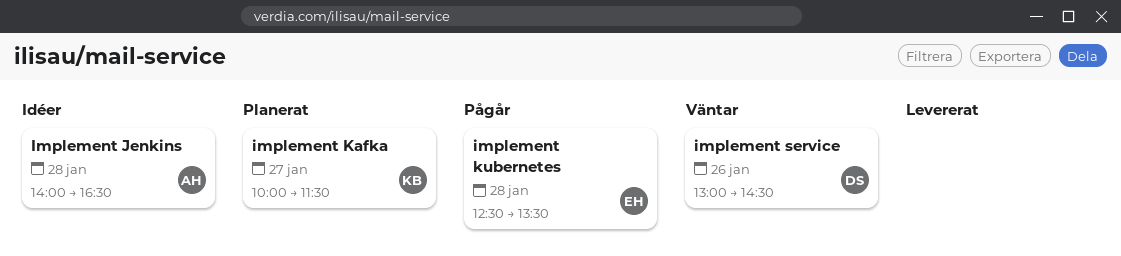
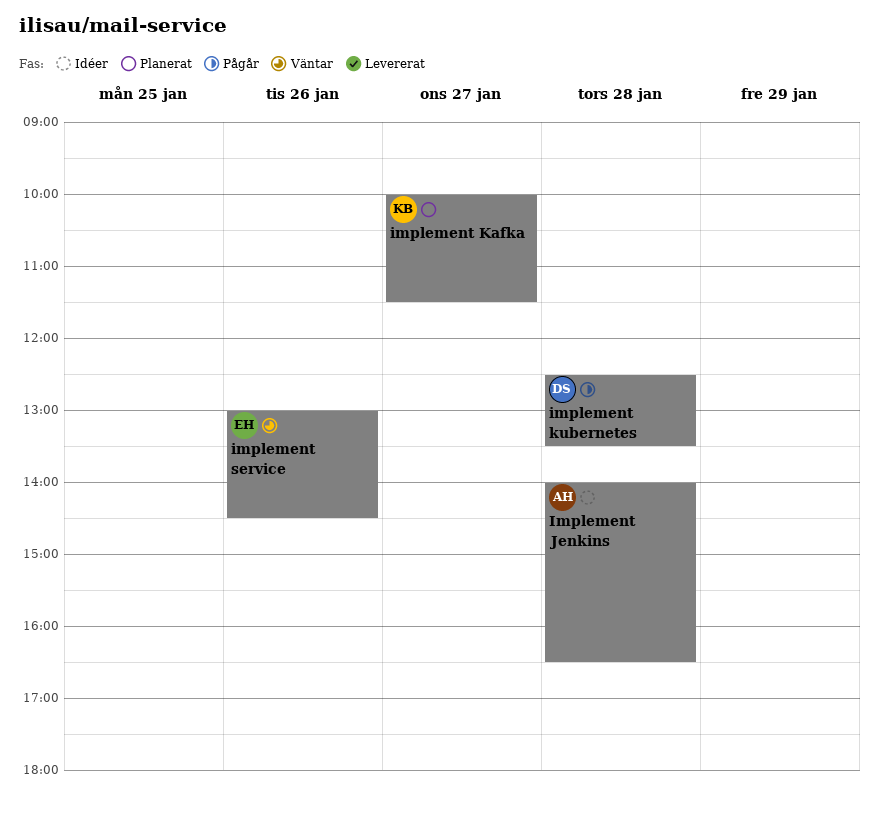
implement kubernetes, owner: EH -> DS
implement service, owner: DS -> EH

